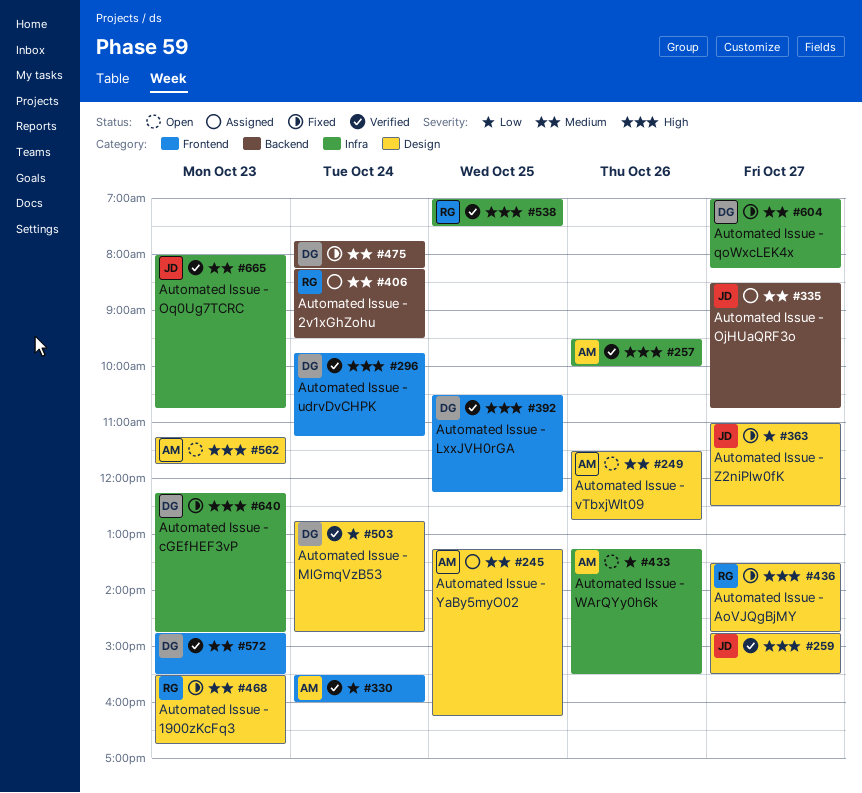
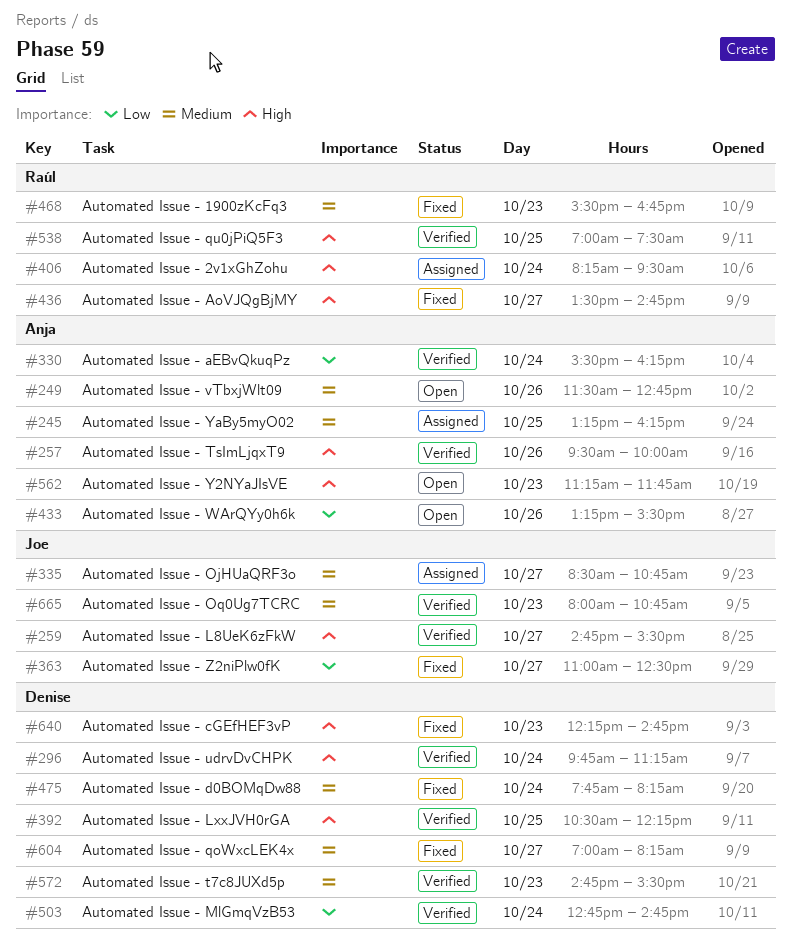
#330, ends: 16:00 -> 16:15
#406, priority: Medium -> High

